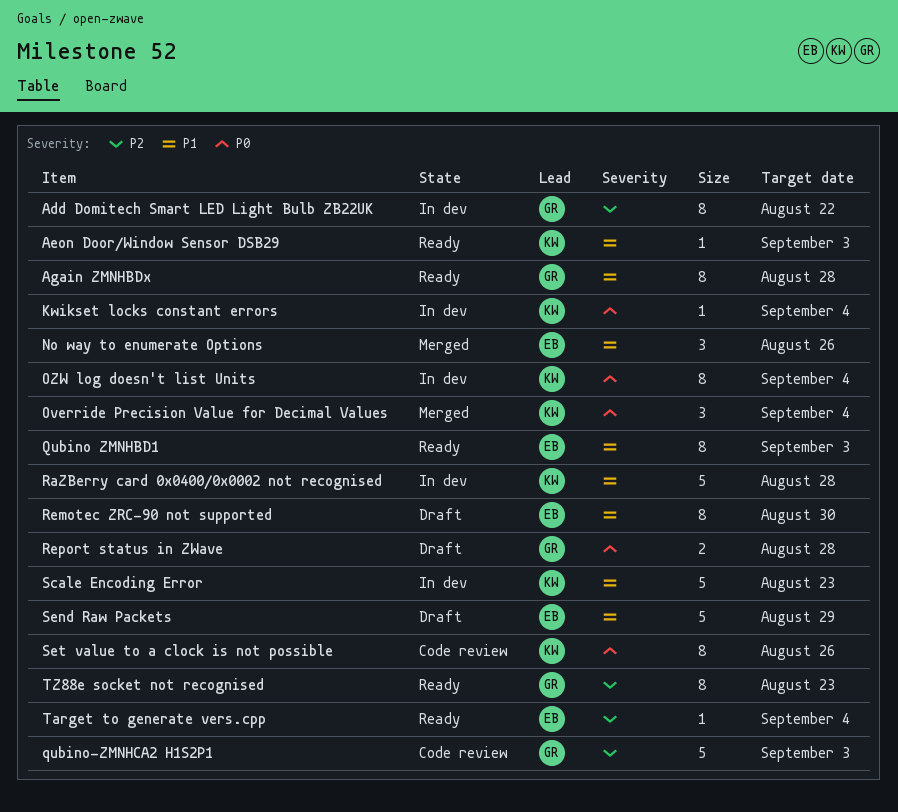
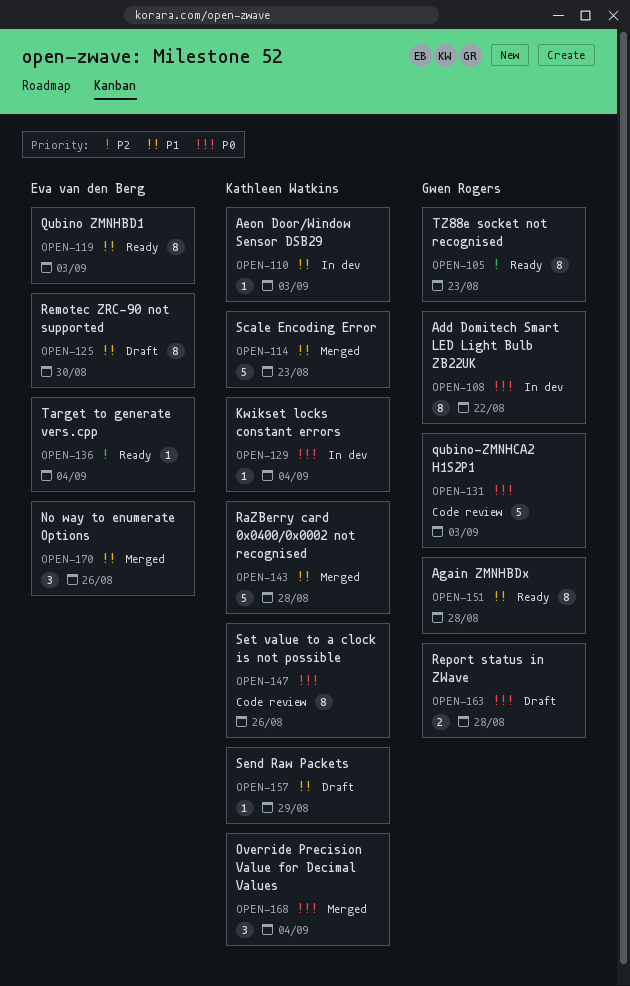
Add Domitech Smart LED Light Bulb ZB22UK, priority: P2 -> P0
Aeon Door/Window Sensor DSB29, status: Ready -> In dev
OZW log doesn't list Units: present -> none
qubino-ZMNHCA2 H1S2P1, priority: P2 -> P0
RaZBerry card 0x0400/0x0002 not recognised, status: In dev -> Merged
Scale Encoding Error, status: In dev -> Merged
Send Raw Packets, owner: Eva van den Berg -> Kathleen Watkins
Send Raw Packets, estimate: 5 -> 1

